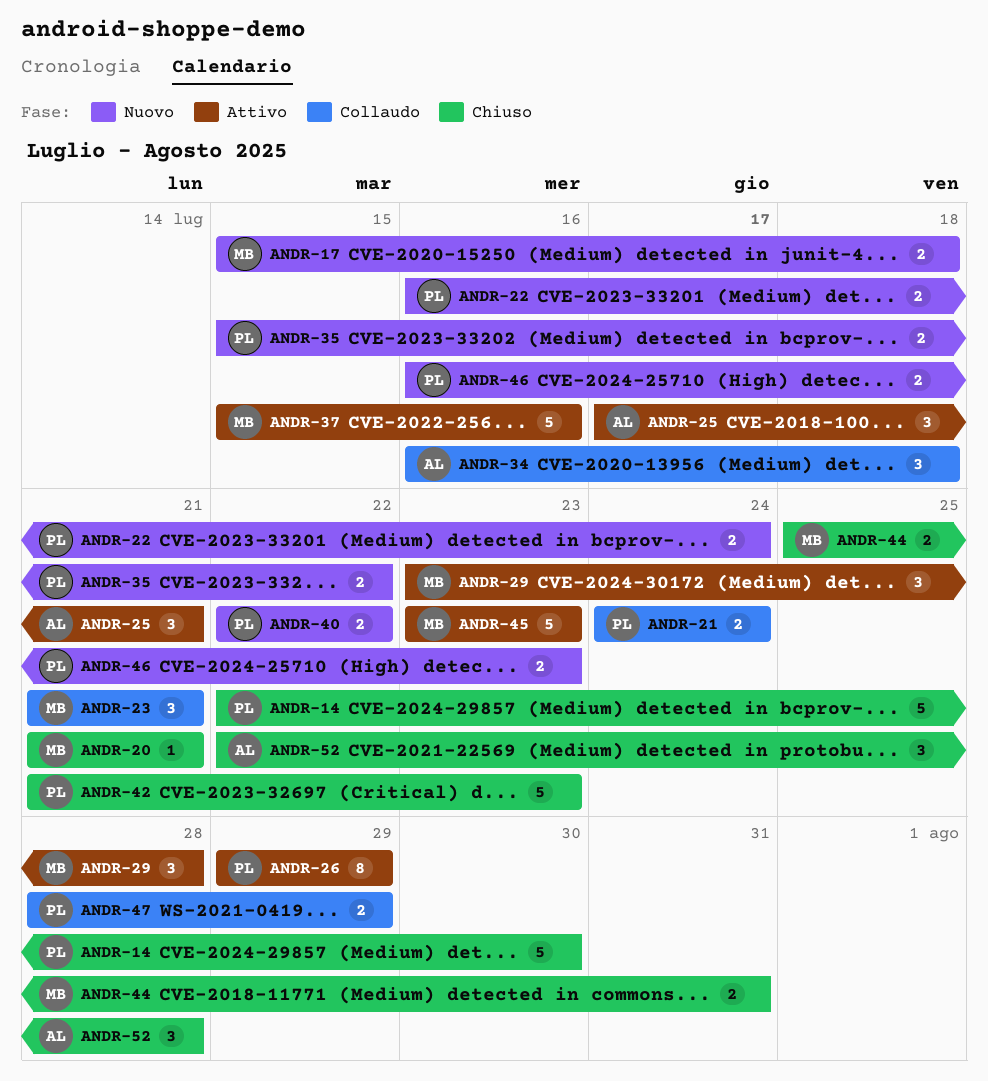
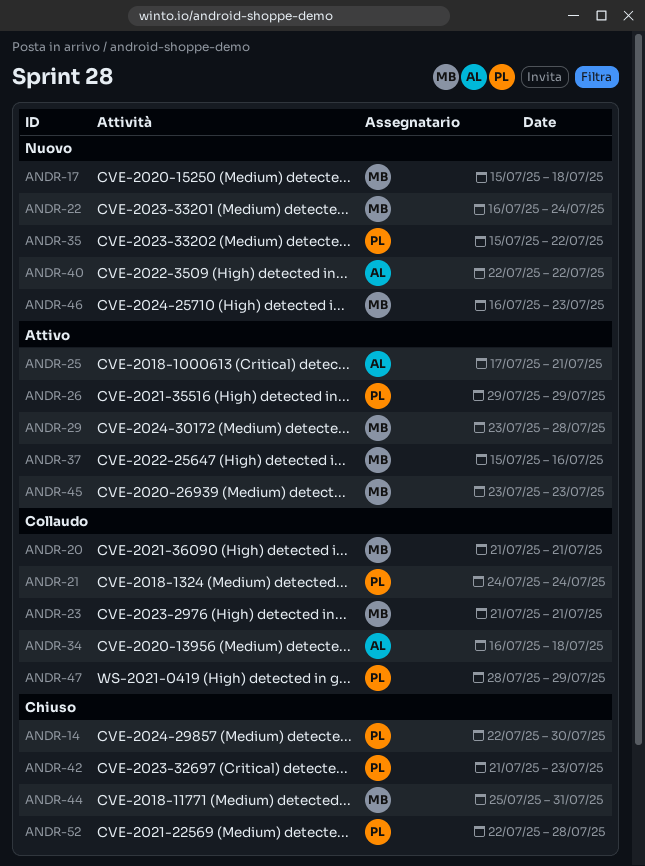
ANDR-20, status: Chiuso -> Collaudo
ANDR-22, owner: PL -> MB
ANDR-40, owner: PL -> AL
ANDR-46, owner: PL -> MB
ANDR-52, owner: AL -> PL

